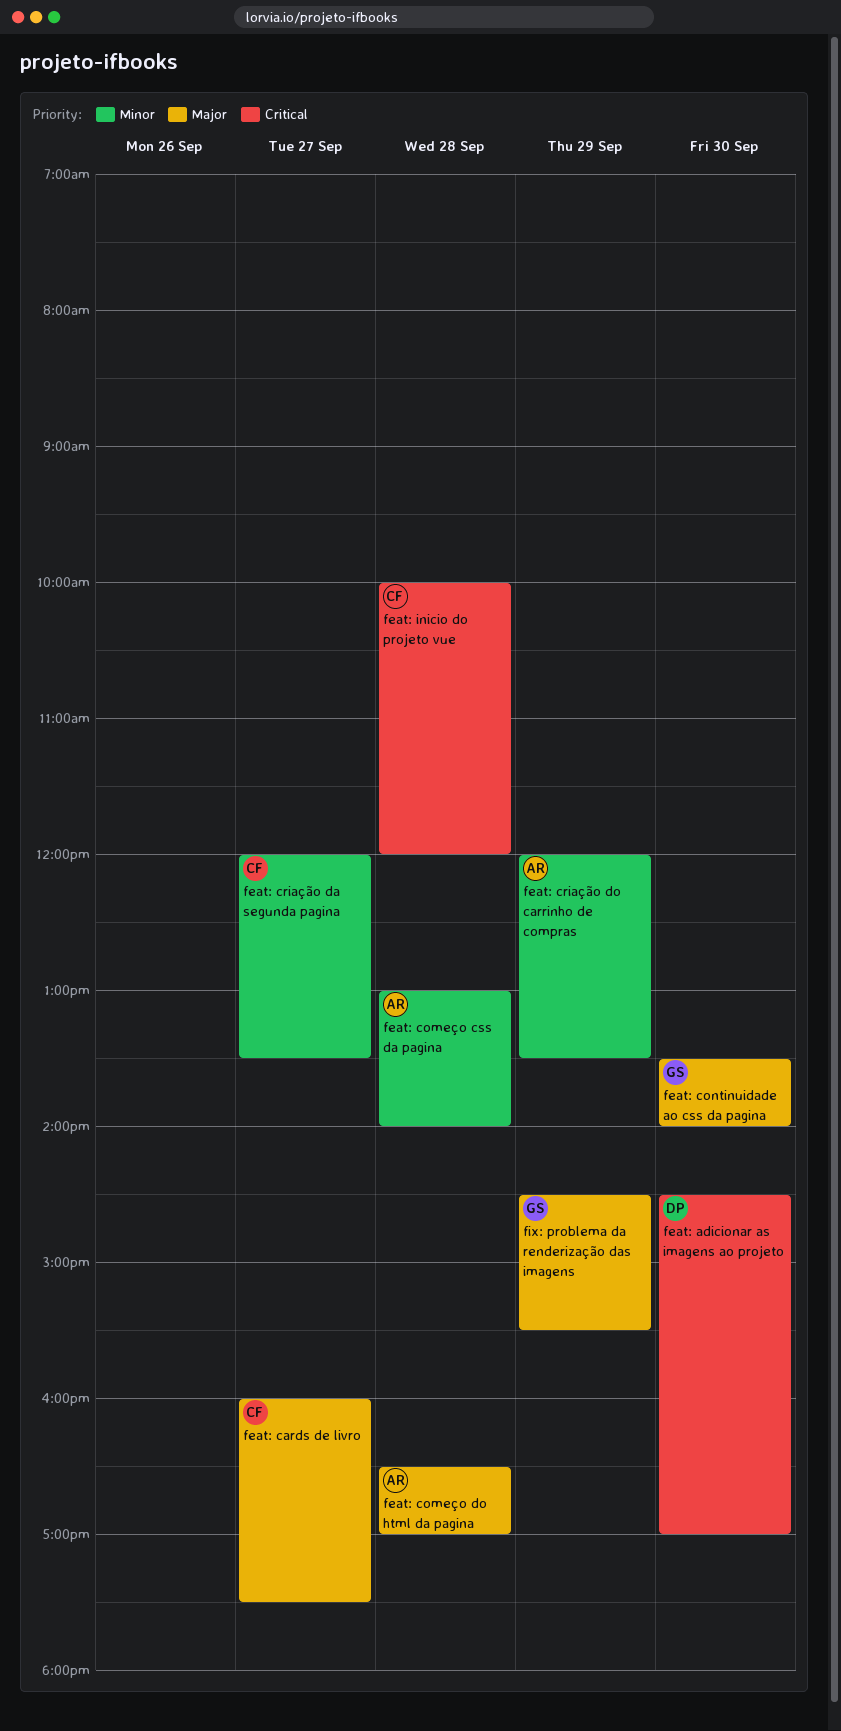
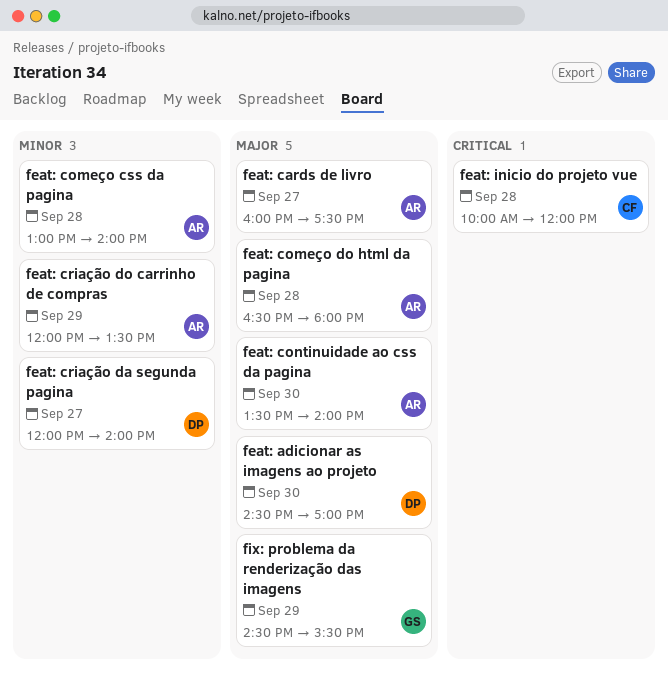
feat: adicionar as imagens ao projeto, priority: Critical -> Major
feat: cards de livro, owner: CF -> AR
feat: começo do html da pagina, ends: 17:00 -> 18:00
feat: continuidade ao css da pagina, owner: GS -> AR
feat: criação da segunda pagina, owner: CF -> DP
feat: criação da segunda pagina, ends: 13:30 -> 14:00

